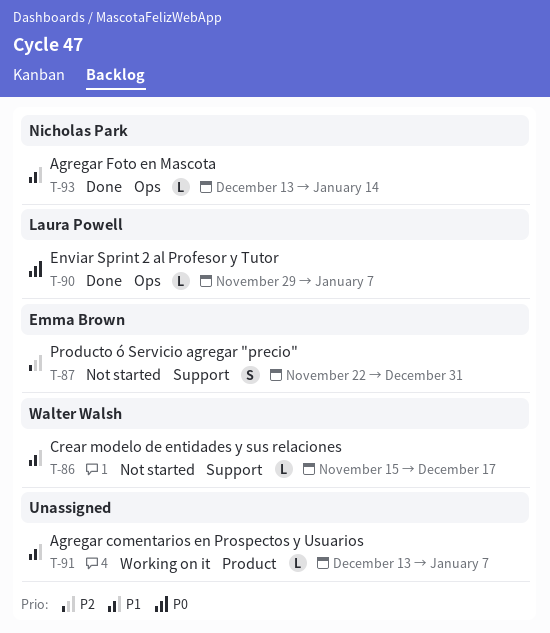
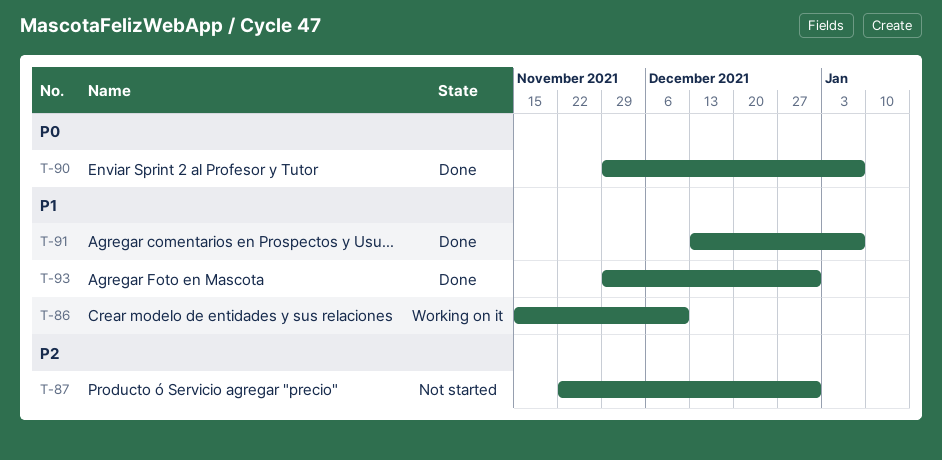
T-86, status: Not started -> Working on it
T-86, due: Dec 17 -> Dec 10
T-91, status: Working on it -> Done
T-93, start: Dec 13 -> Nov 29
T-93, due: Jan 14 -> Dec 31

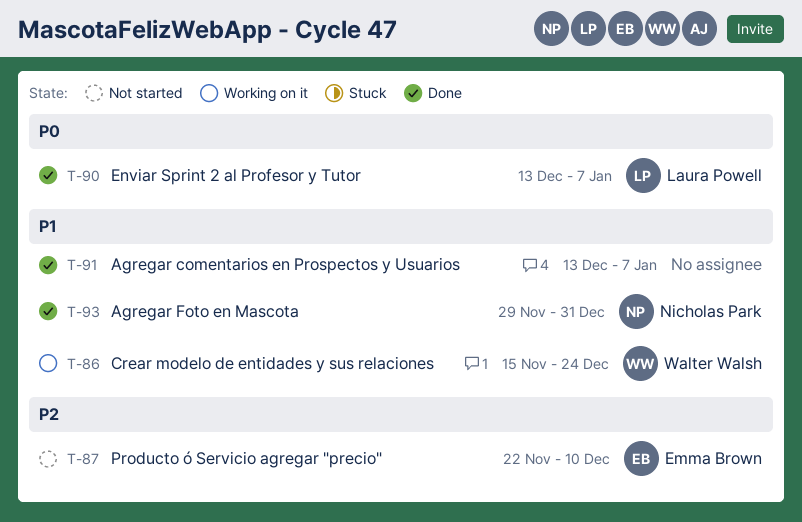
T-86, due: Dec 10 -> Dec 24
T-87, due: Dec 31 -> Dec 10
T-90, start: Nov 29 -> Dec 13

